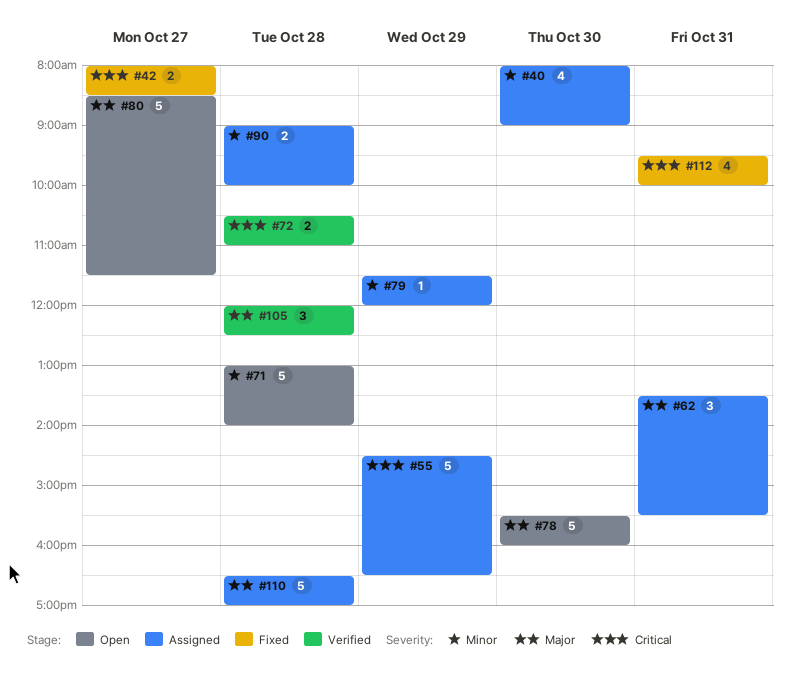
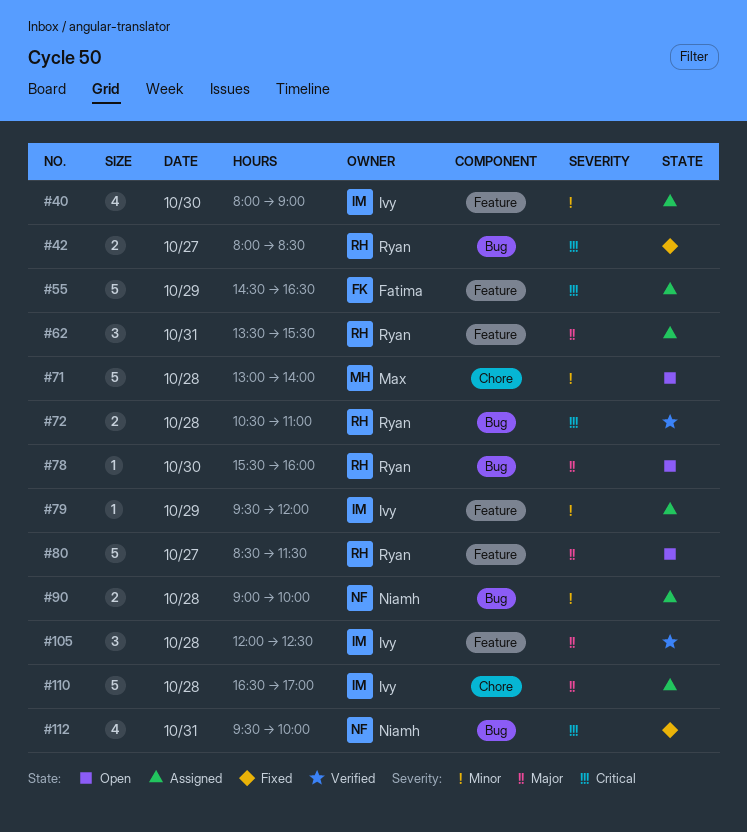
#78, estimate: 5 -> 1
#79, begins: 11:30 -> 09:30

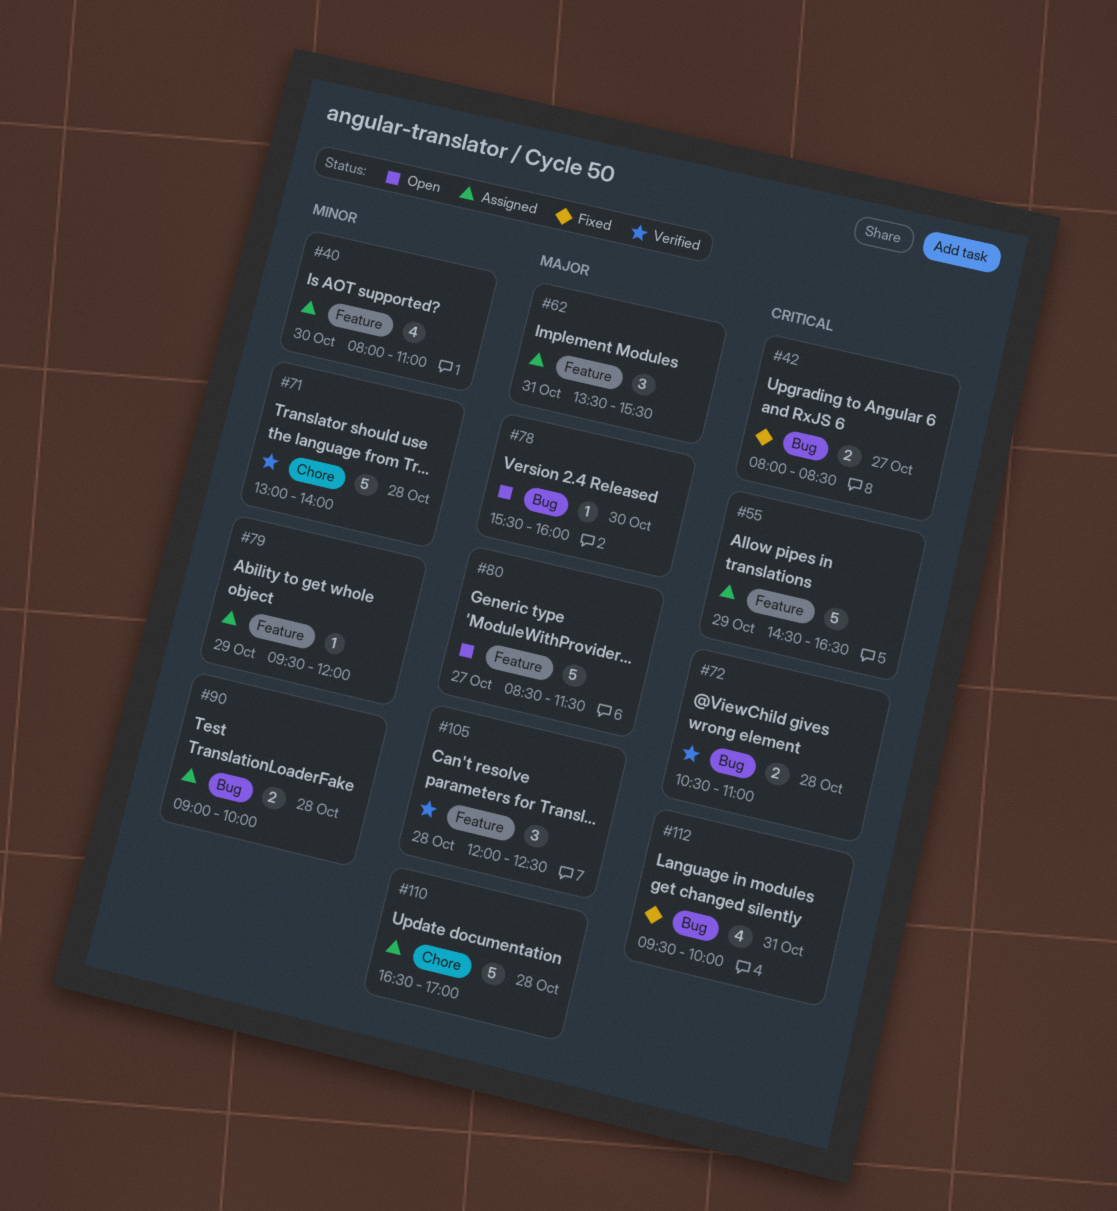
#40, ends: 09:00 -> 11:00
#71, status: Open -> Verified

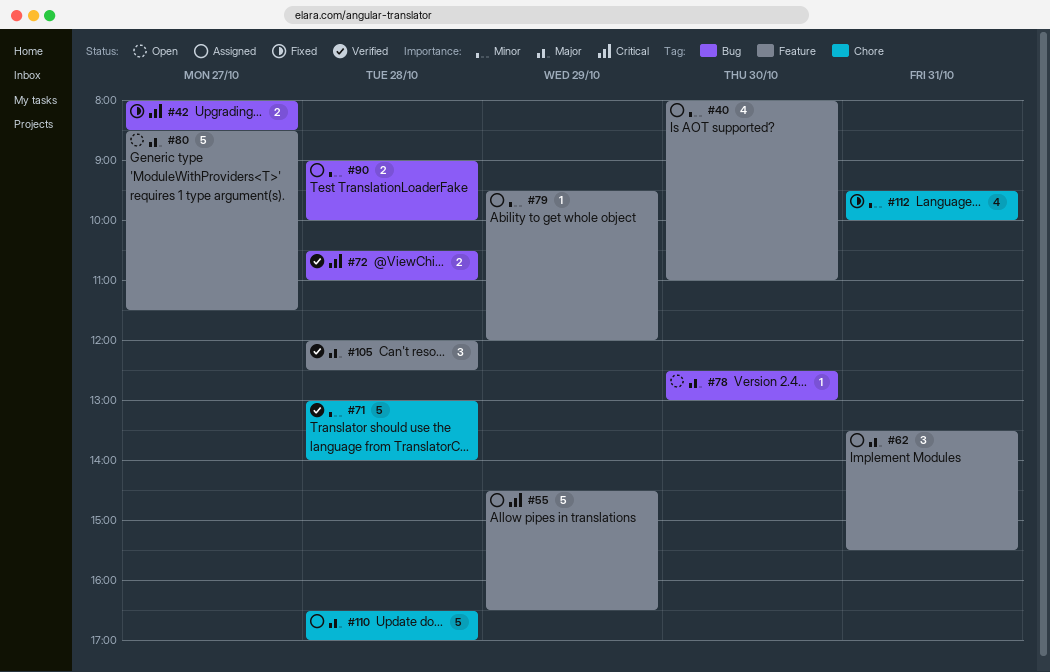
#78, begins: 15:30 -> 12:30
#78, ends: 16:00 -> 13:00
#112, priority: Critical -> Minor
#112, label: Bug -> Chore

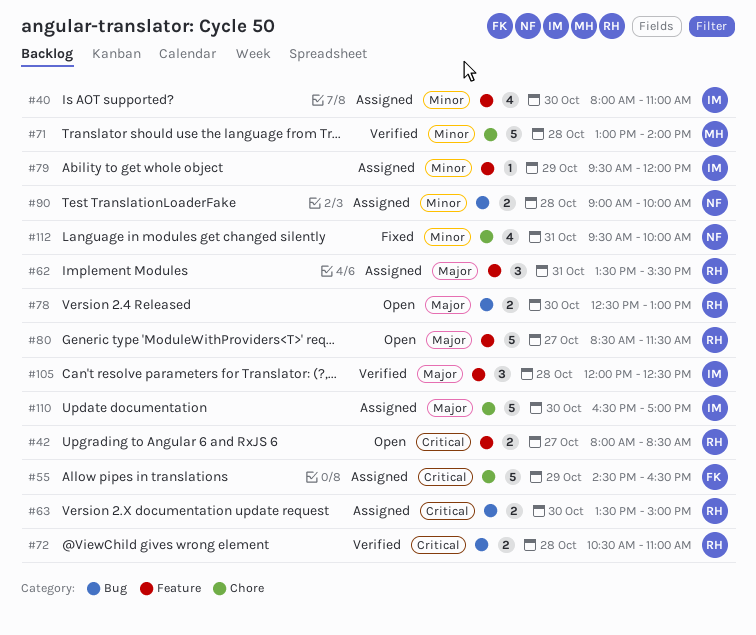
#42, status: Fixed -> Open
#42, label: Bug -> Feature
#55, label: Feature -> Chore
#63: none -> present
#78, estimate: 1 -> 2
#110, day: Oct 28 -> Oct 30

